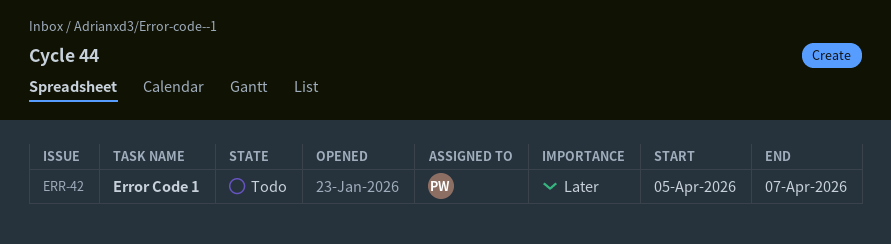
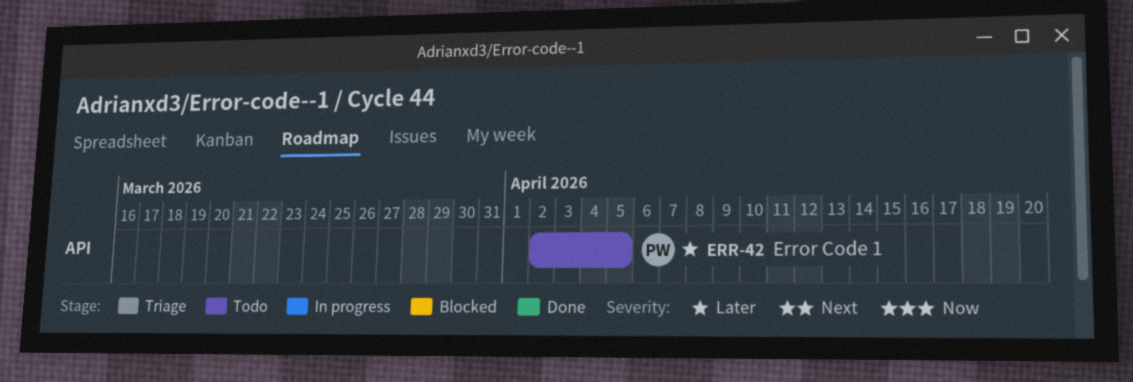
ERR-42, start: Apr 5 -> Apr 2
ERR-42, due: Apr 7 -> Apr 5

